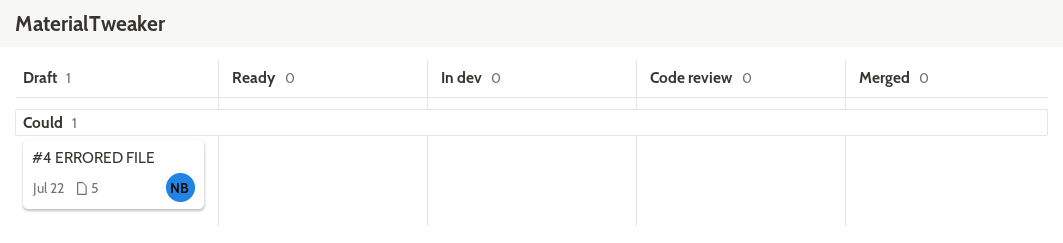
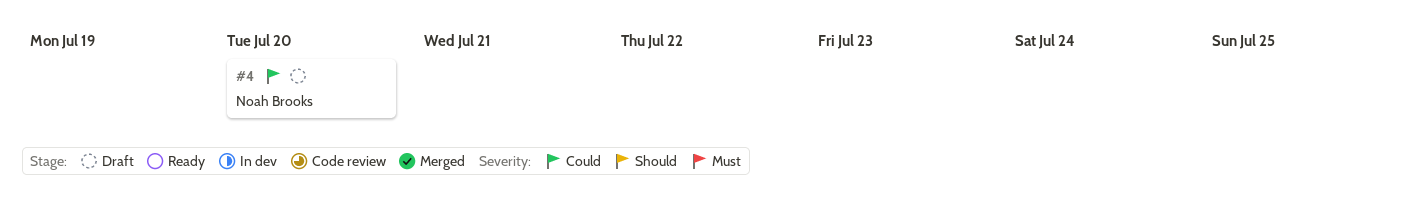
#4, due: Jul 22 -> Jul 20

